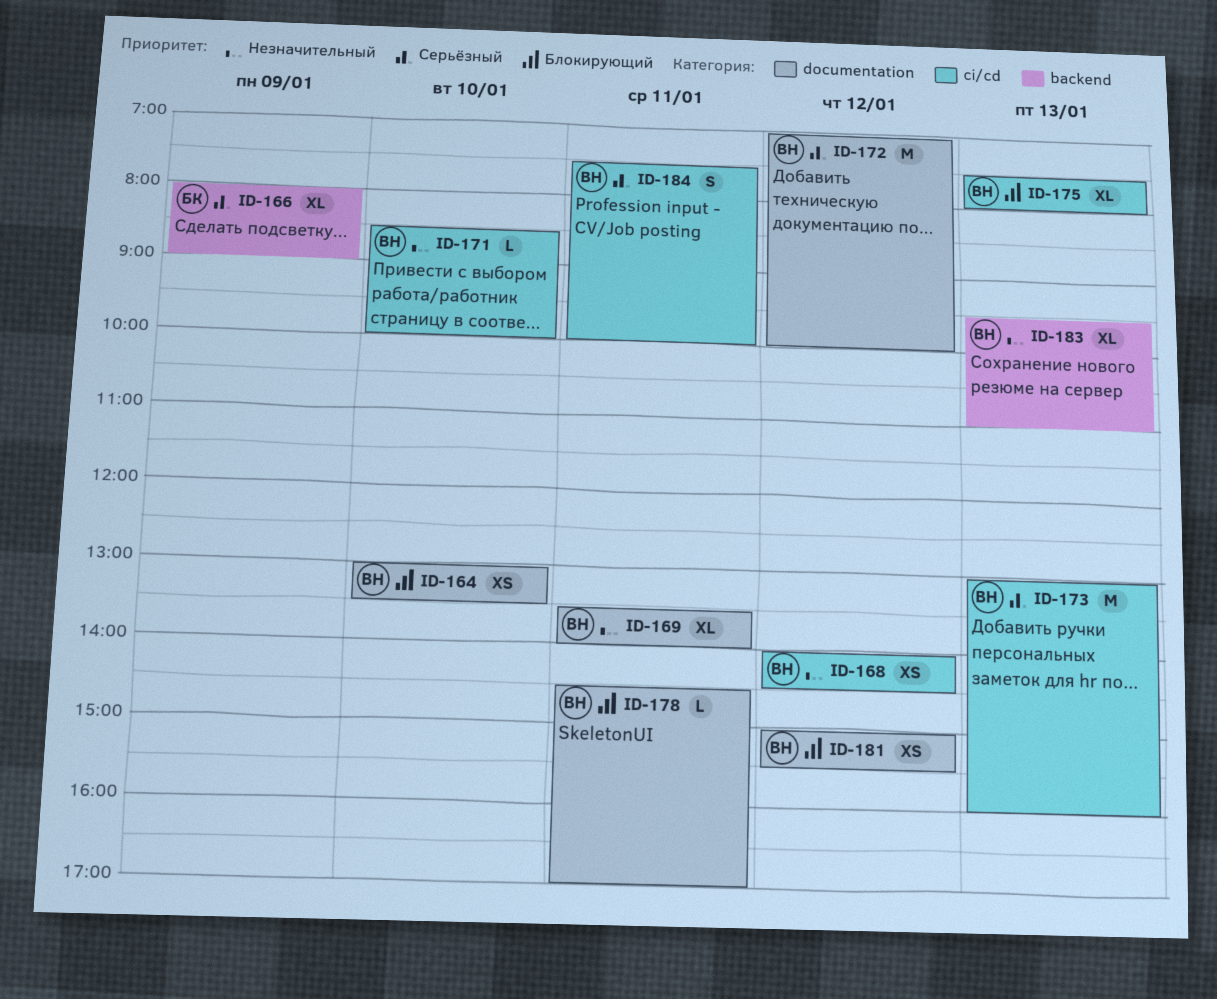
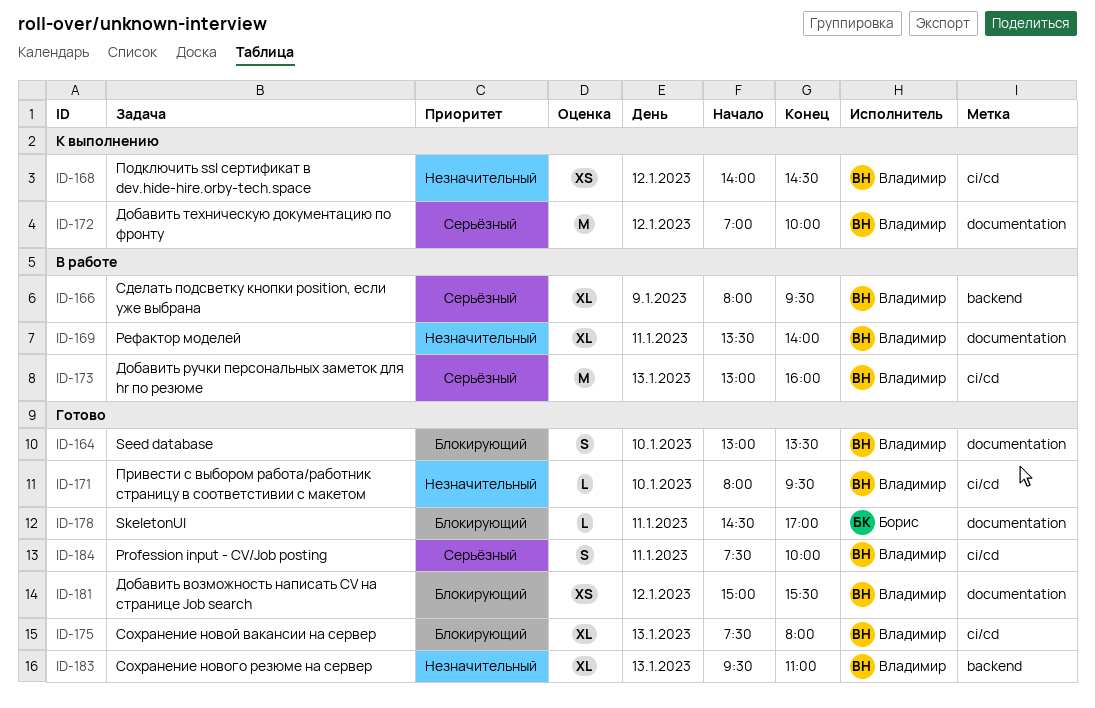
ID-164, estimate: XS -> S
ID-166, owner: Борис -> Владимир
ID-166, ends: 09:00 -> 09:30
ID-171, begins: 08:30 -> 08:00
ID-171, ends: 10:00 -> 09:30
ID-178, owner: Владимир -> Борис

